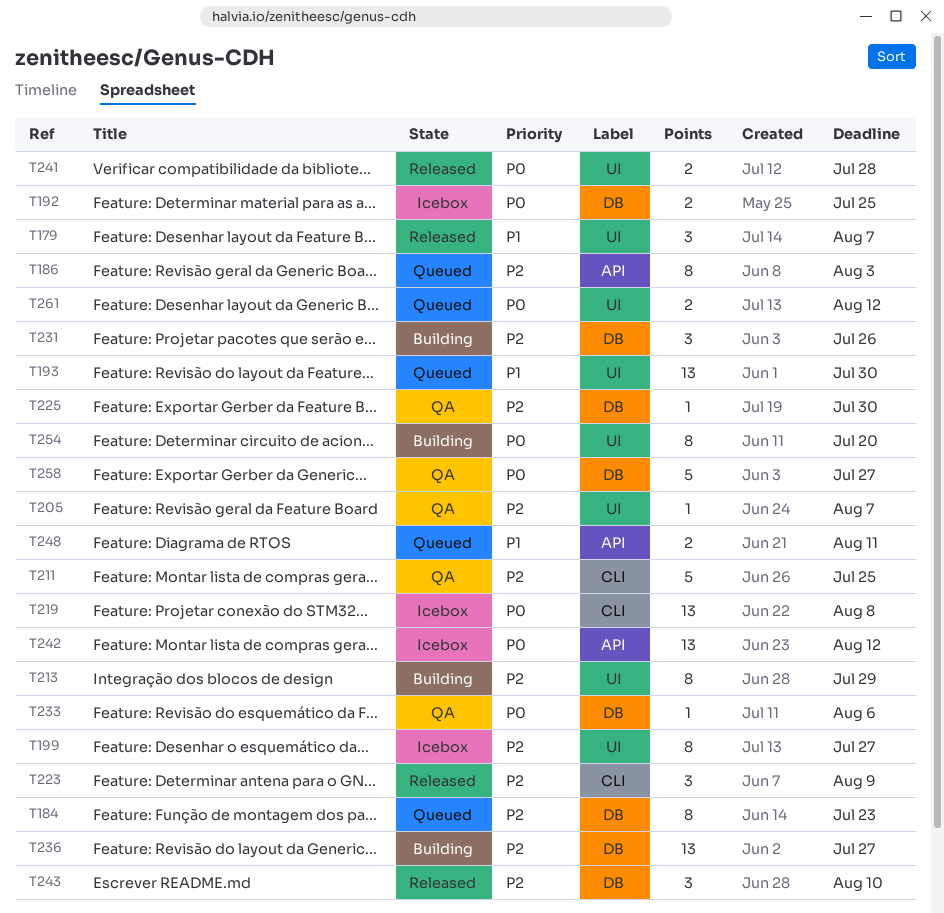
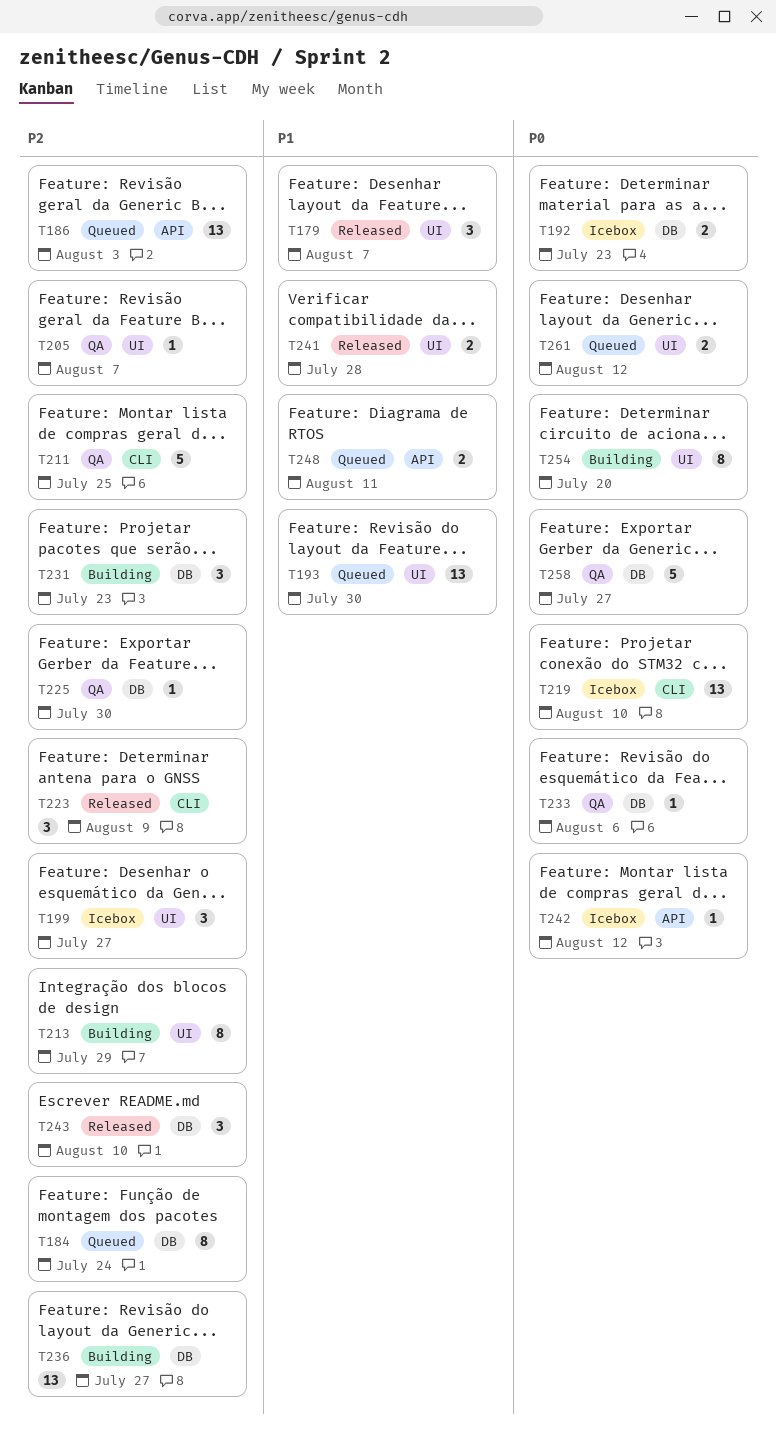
T184, due: Jul 23 -> Jul 24
T186, estimate: 8 -> 13
T192, due: Jul 25 -> Jul 23
T199, estimate: 8 -> 3
T219, due: Aug 8 -> Aug 10
T231, due: Jul 26 -> Jul 23
T241, priority: P0 -> P1
T242, estimate: 13 -> 1

